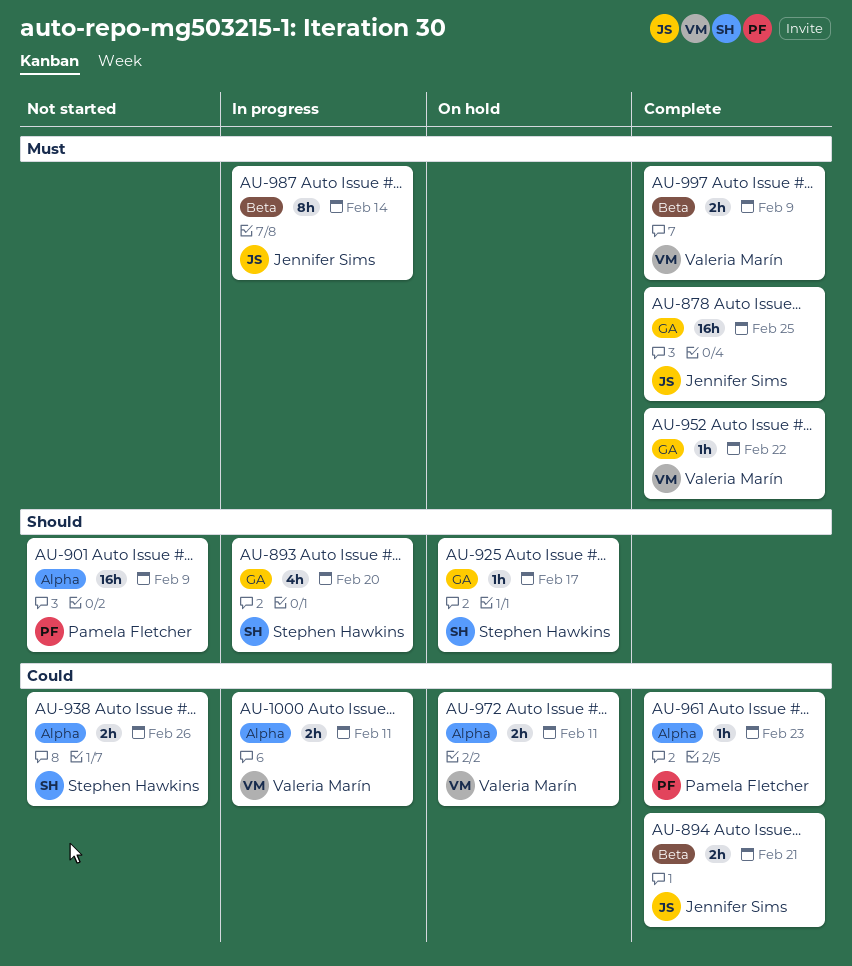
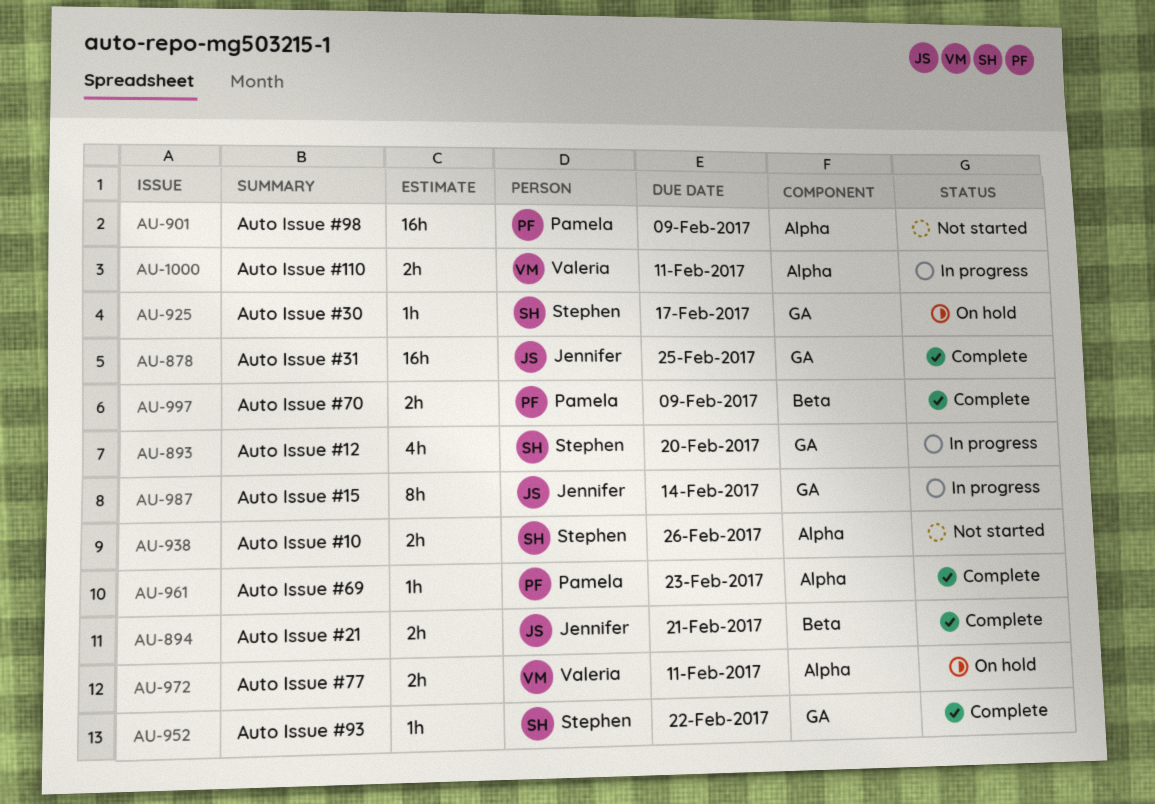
AU-952, owner: Valeria Marín -> Stephen Hawkins
AU-987, label: Beta -> GA
AU-997, owner: Valeria Marín -> Pamela Fletcher

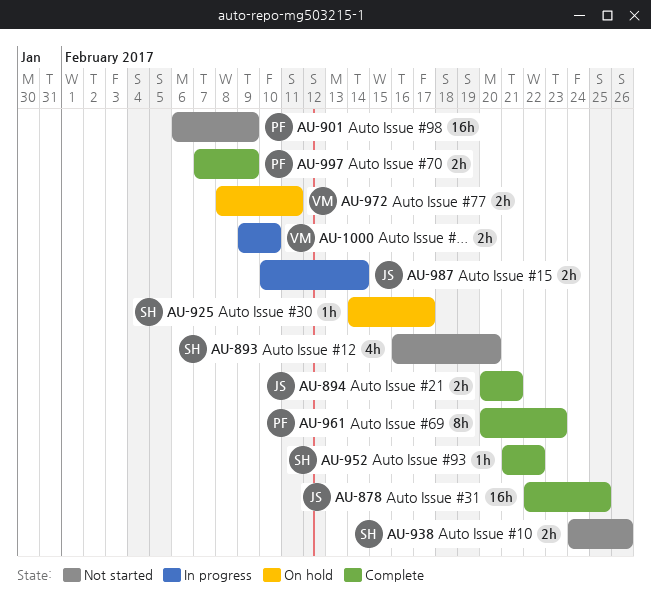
AU-893, status: In progress -> Not started
AU-961, estimate: 1h -> 8h
AU-987, estimate: 8h -> 2h
AU-1000, due: Feb 11 -> Feb 10

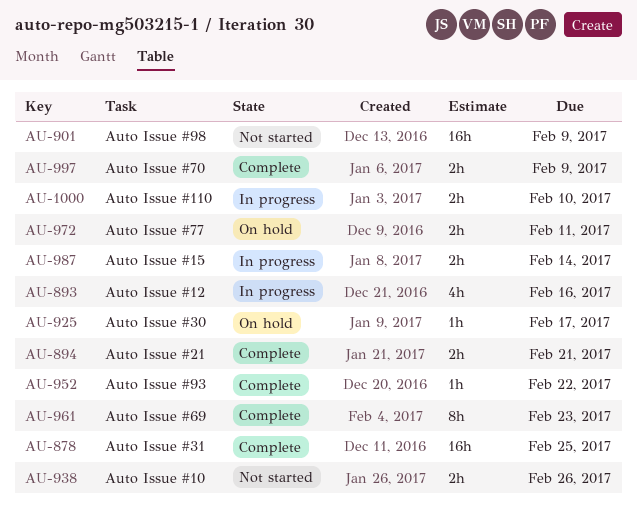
AU-893, status: Not started -> In progress
AU-893, due: Feb 20 -> Feb 16

